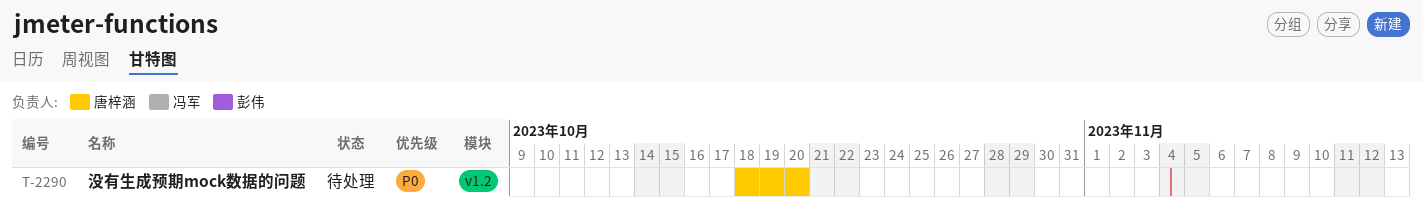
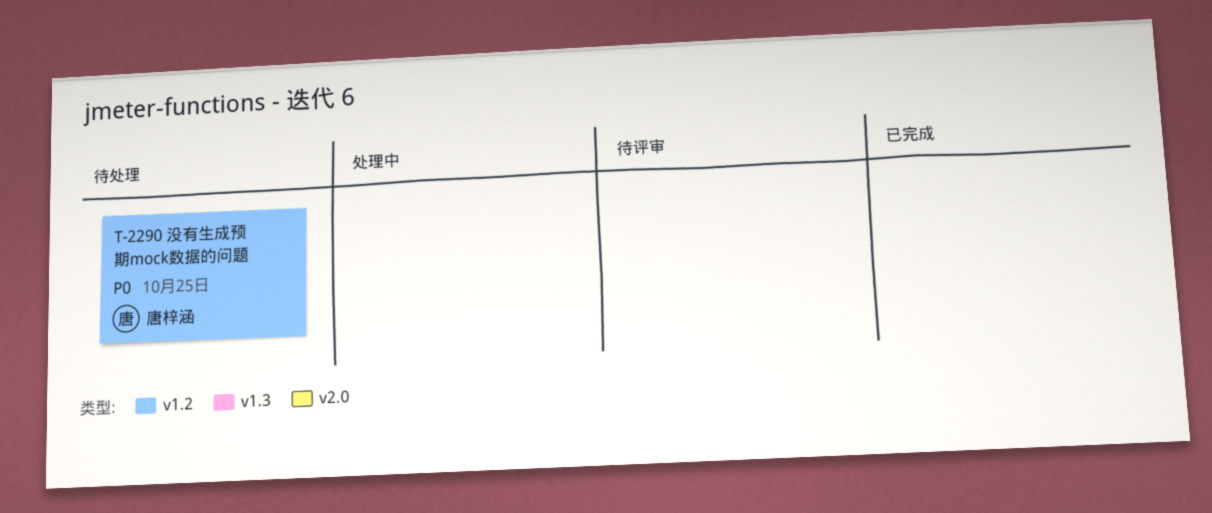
T-2290, due: Oct 20 -> Oct 25

